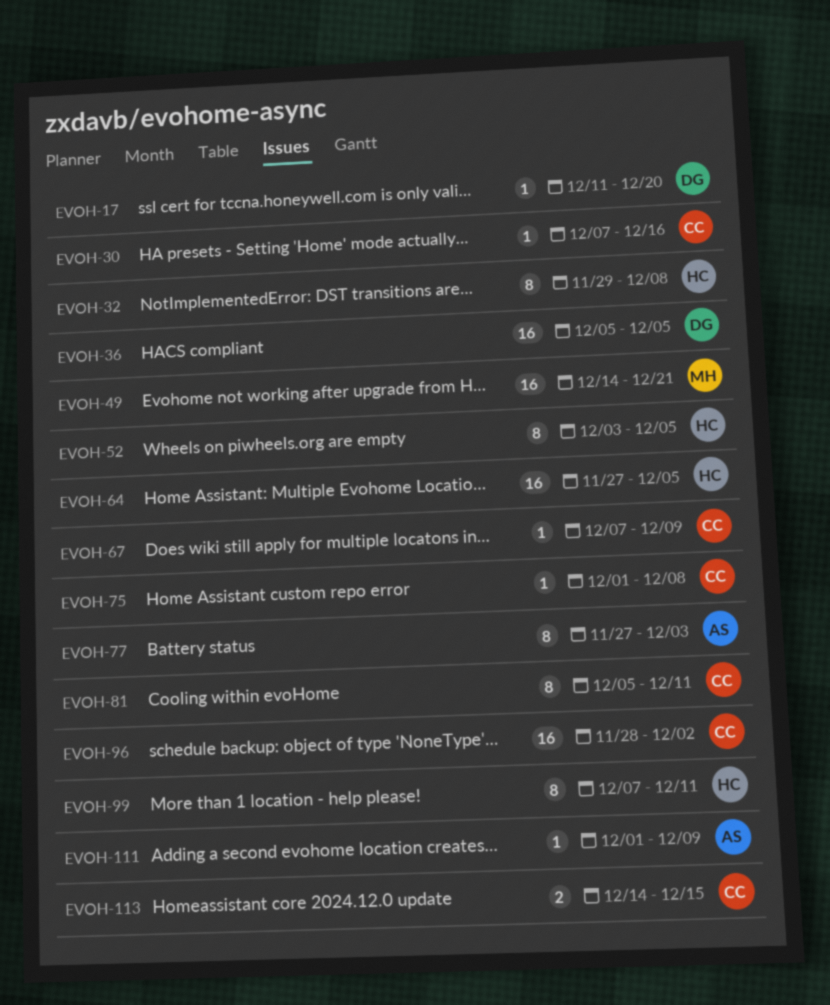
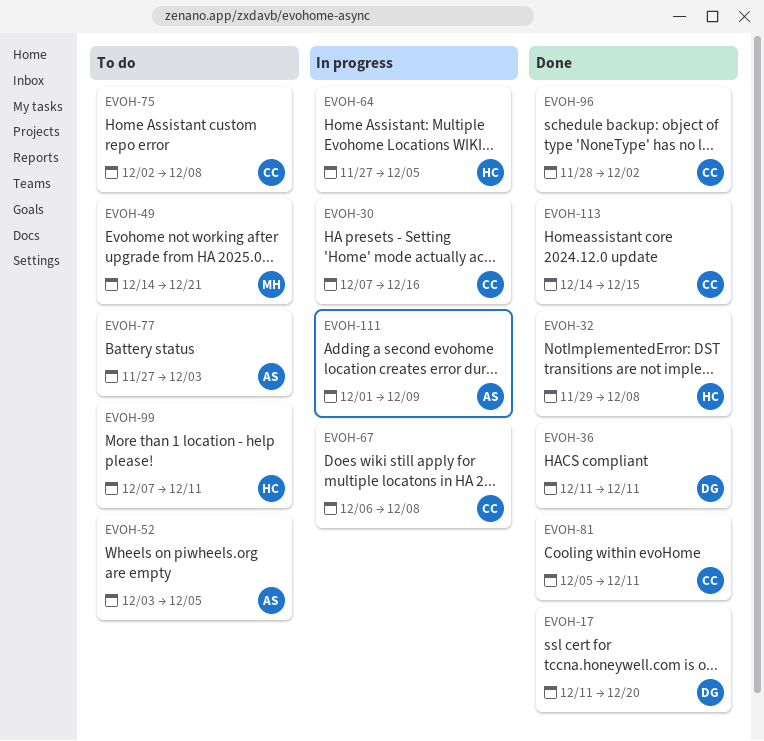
EVOH-36, start: Dec 5 -> Dec 11
EVOH-36, due: Dec 5 -> Dec 11
EVOH-52, owner: HC -> AS
EVOH-67, start: Dec 7 -> Dec 6
EVOH-67, due: Dec 9 -> Dec 8
EVOH-75, start: Dec 1 -> Dec 2

